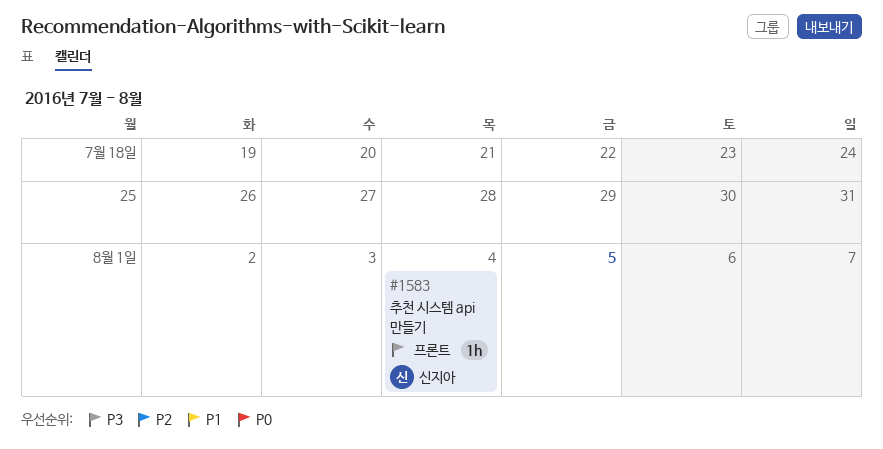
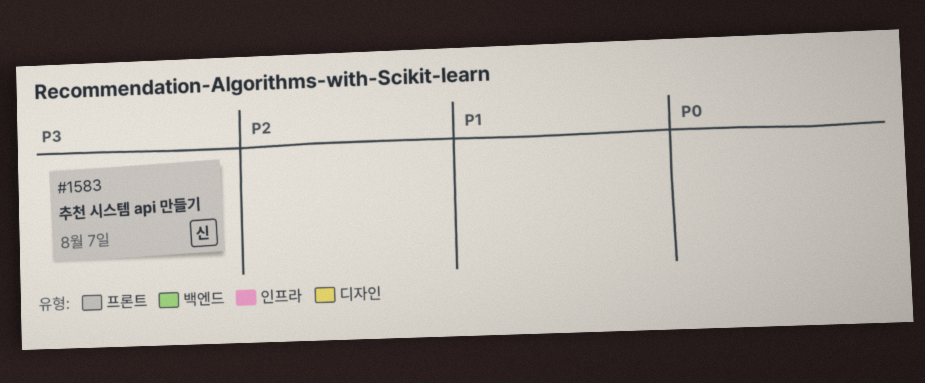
#1583, due: Aug 4 -> Aug 7

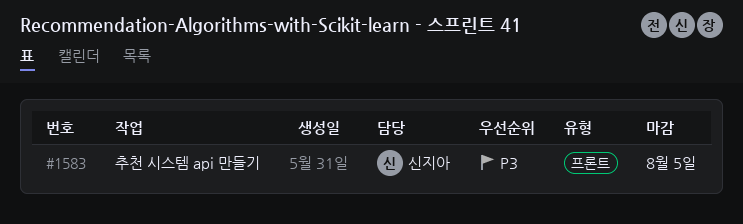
#1583, due: Aug 7 -> Aug 5

